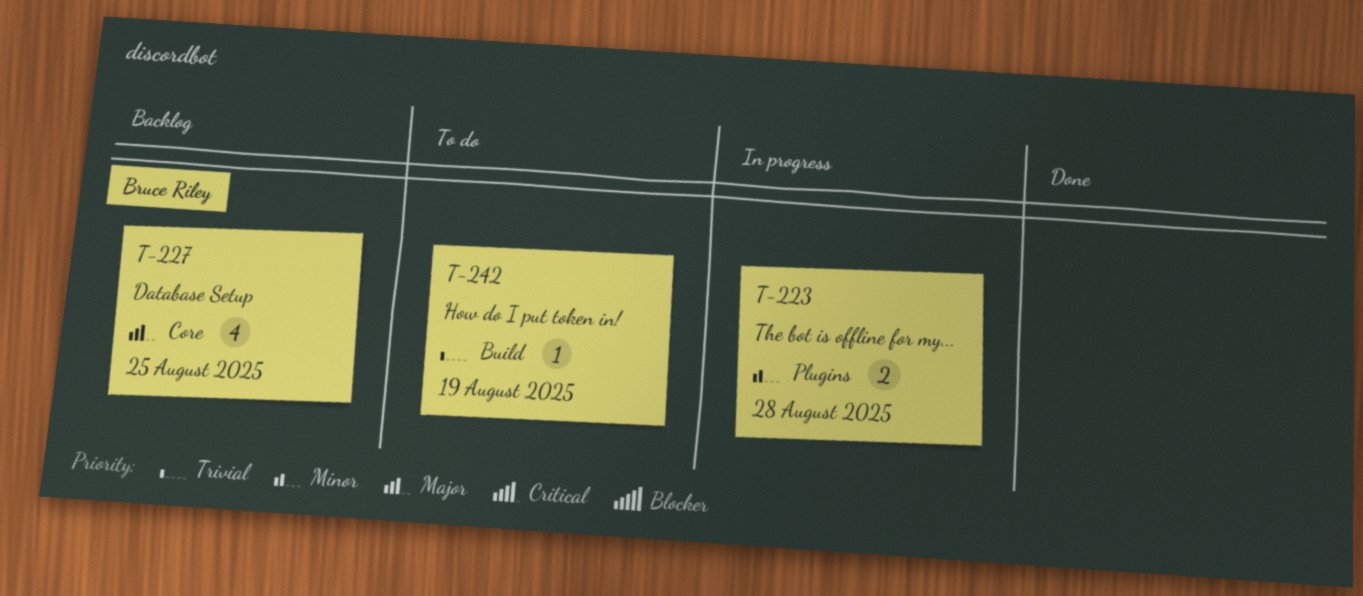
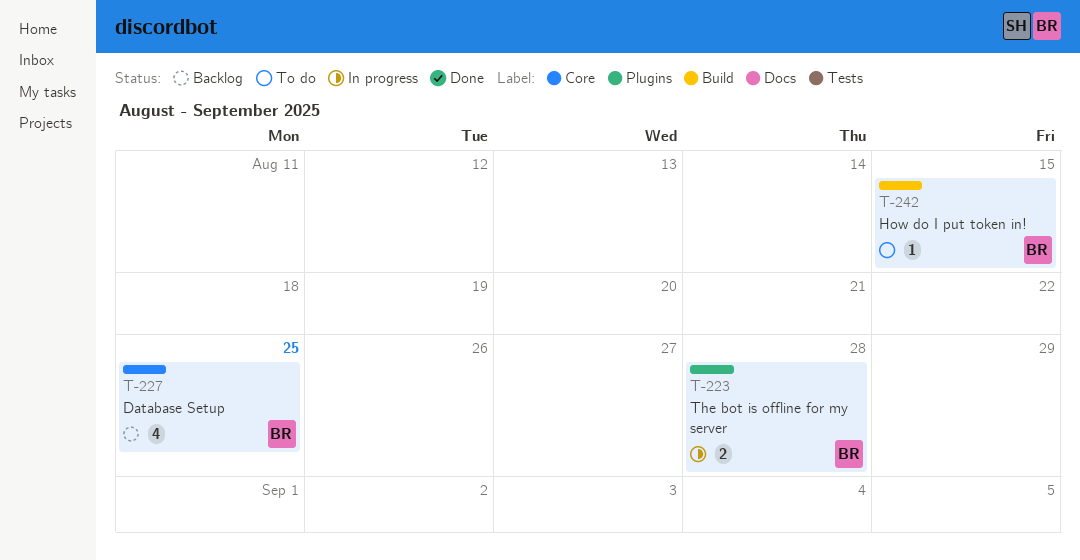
T-242, due: Aug 19 -> Aug 15

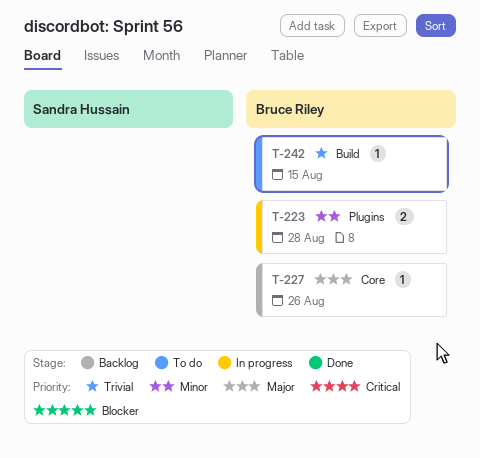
T-227, estimate: 4 -> 1
T-227, due: Aug 25 -> Aug 26

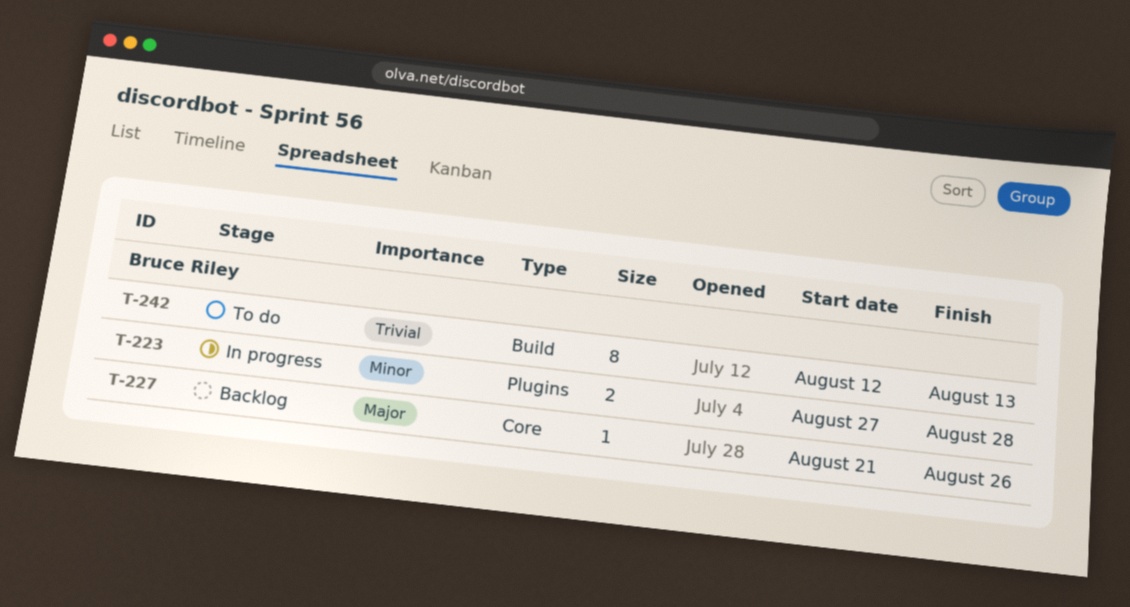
T-242, estimate: 1 -> 8
T-242, due: Aug 15 -> Aug 13

